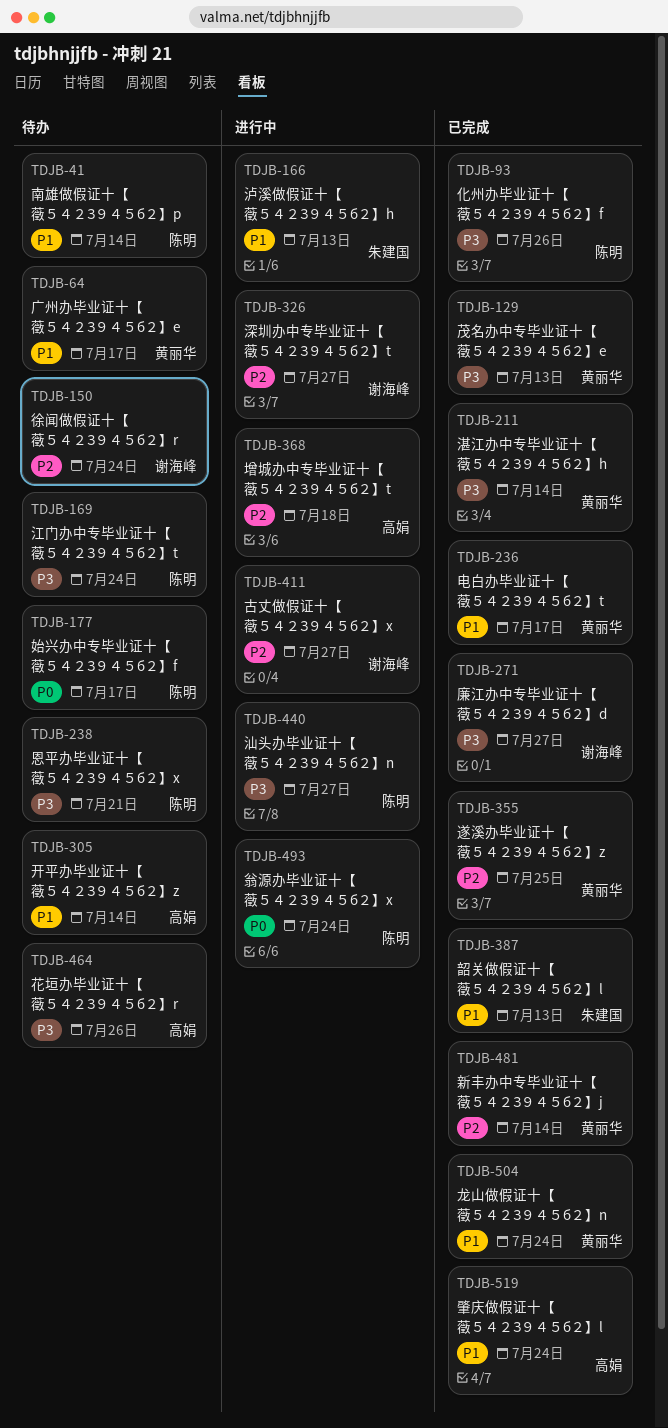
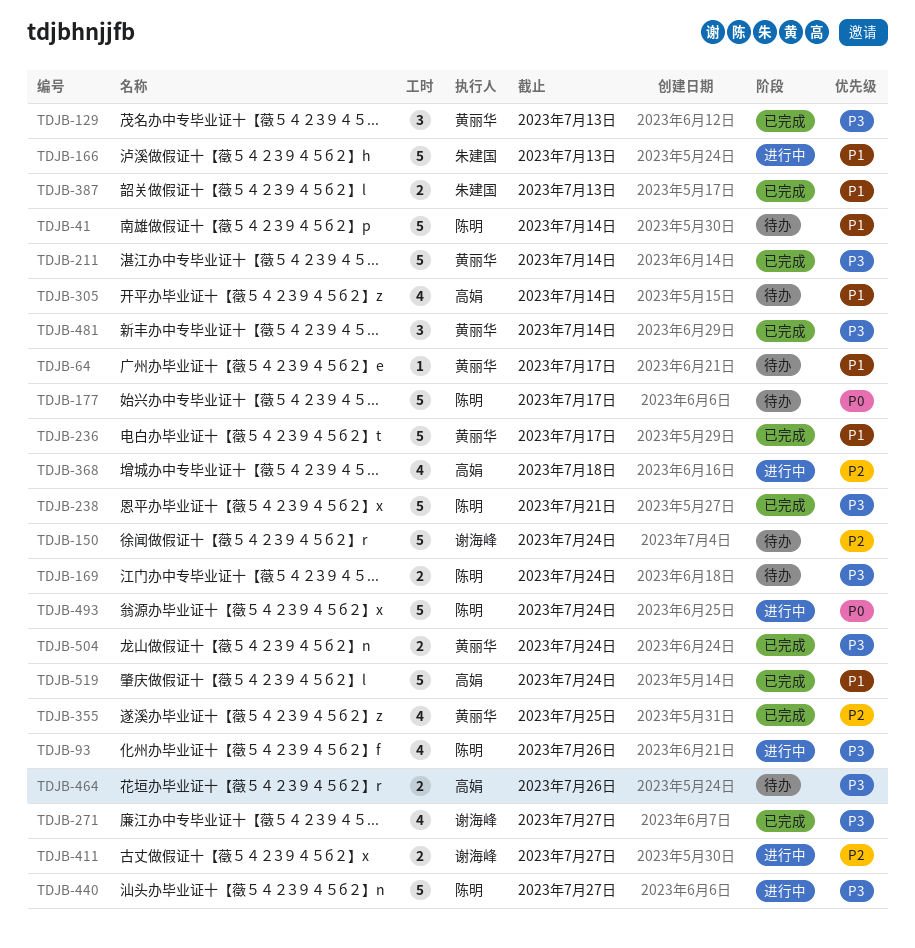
TDJB-93, status: 已完成 -> 进行中
TDJB-238, status: 待办 -> 已完成
TDJB-326: present -> none
TDJB-481, priority: P2 -> P3
TDJB-504, priority: P1 -> P3

